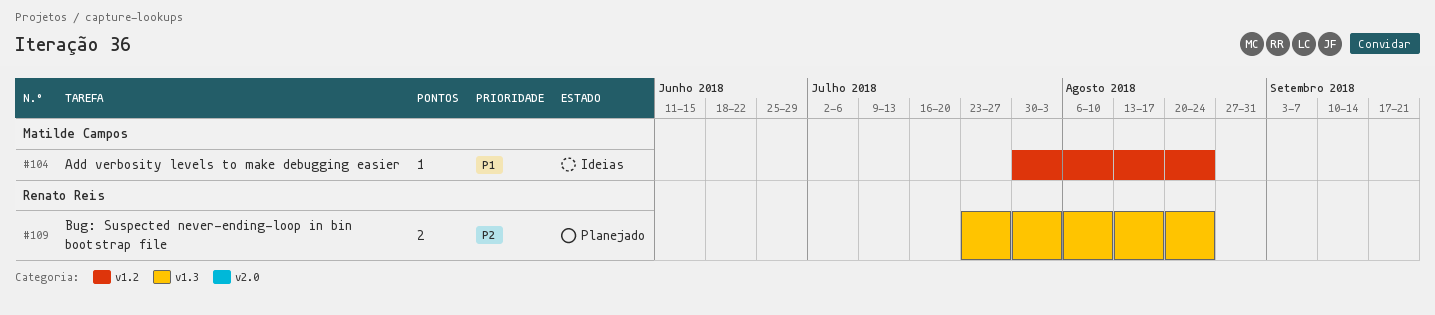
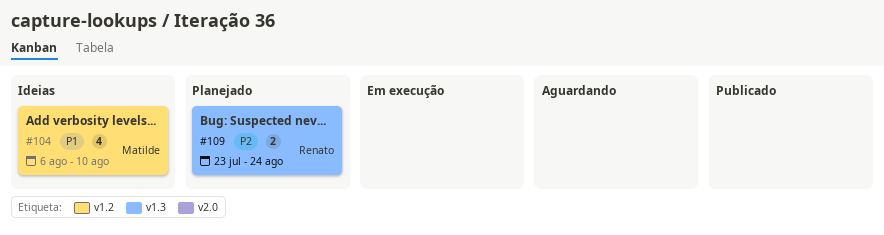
#104, estimate: 1 -> 4
#104, start: Jul 30 -> Aug 6
#104, due: Aug 24 -> Aug 10

